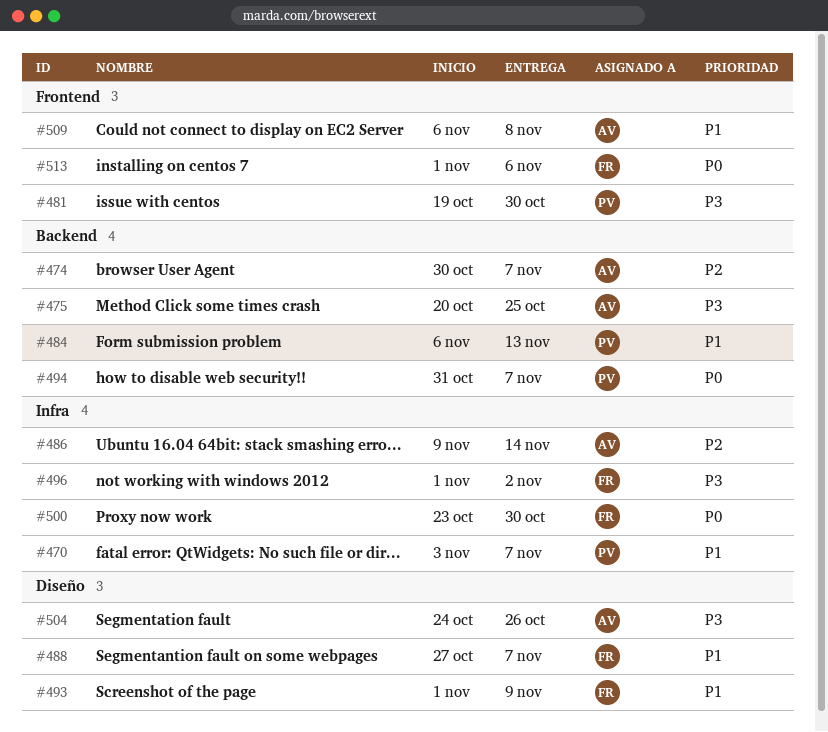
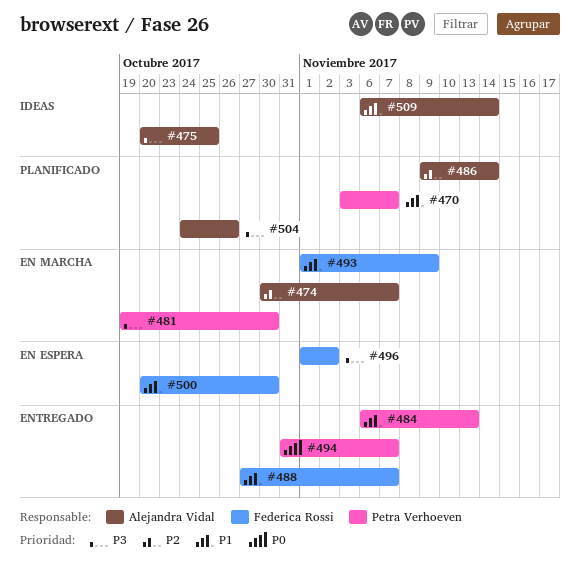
#500, priority: P0 -> P1
#500, start: Oct 23 -> Oct 20
#509, due: Nov 8 -> Nov 14
#513: present -> none

